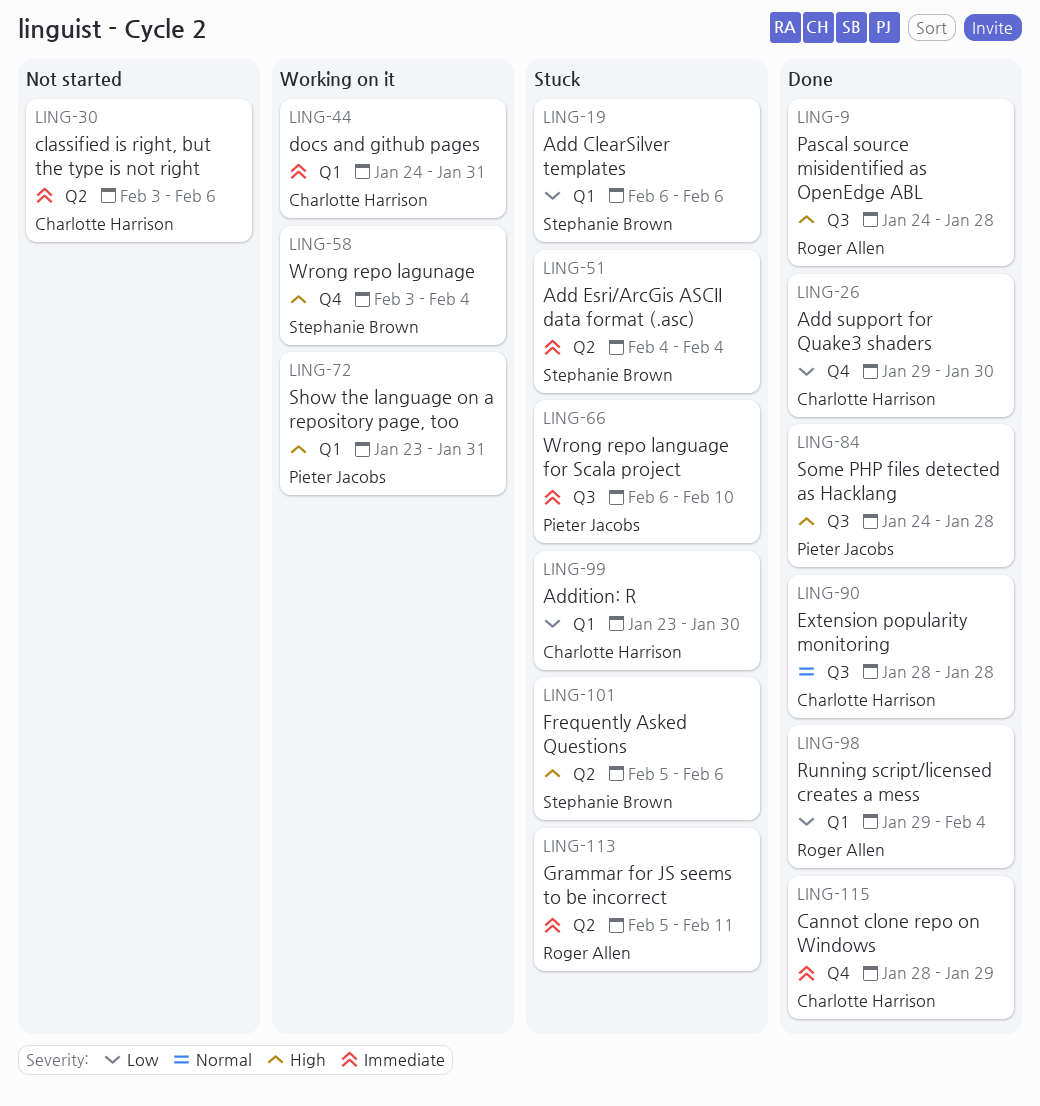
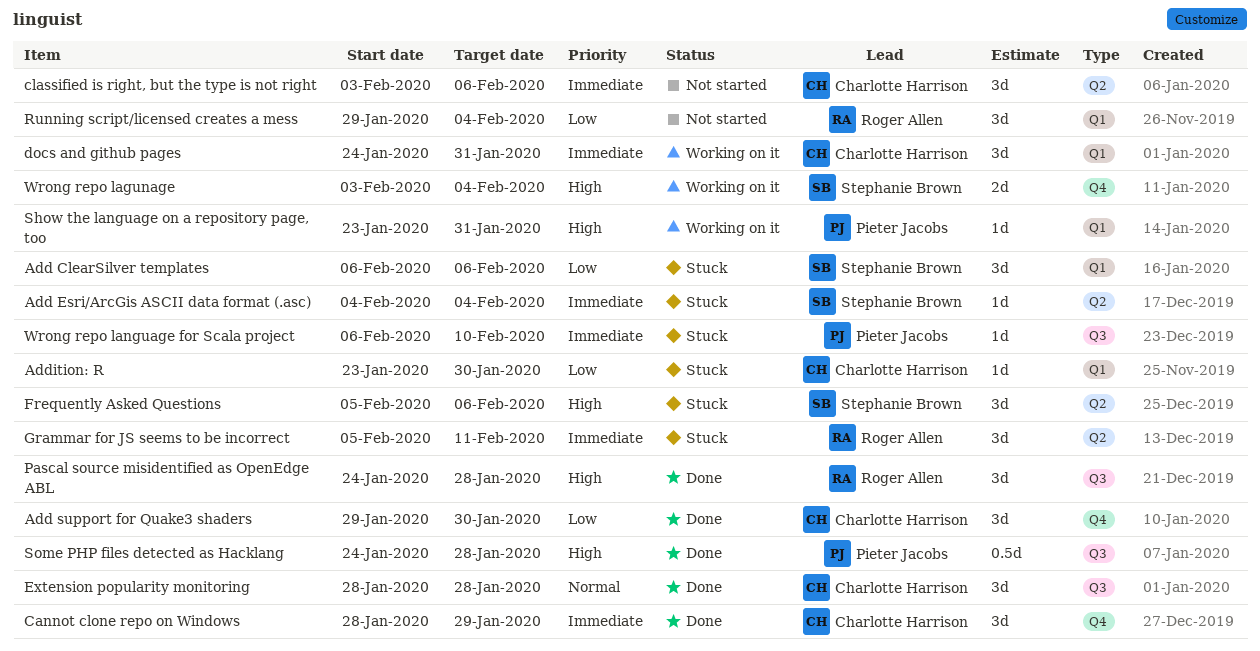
Running script/licensed creates a mess, status: Done -> Not started

